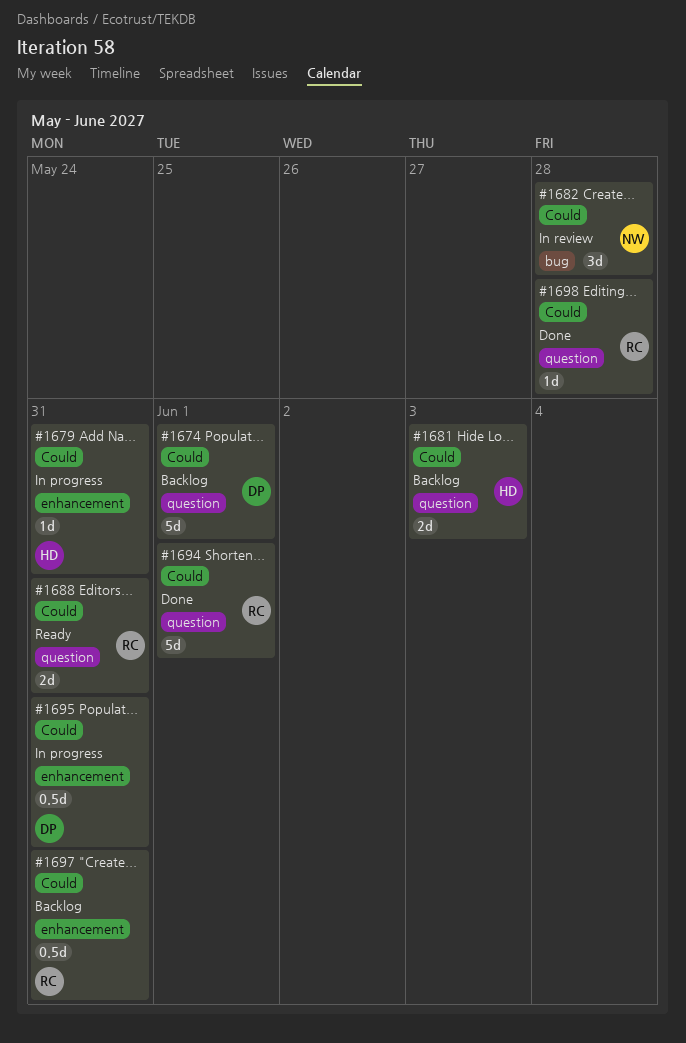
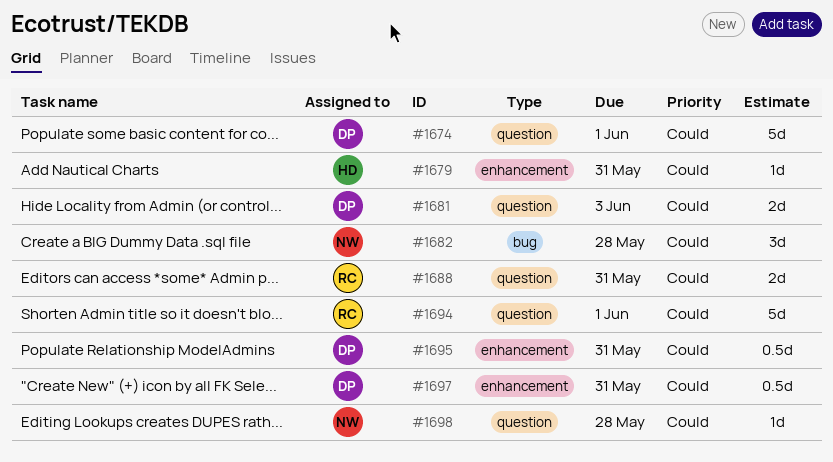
#1681, owner: HD -> DP
#1697, owner: RC -> DP
#1698, owner: RC -> NW

